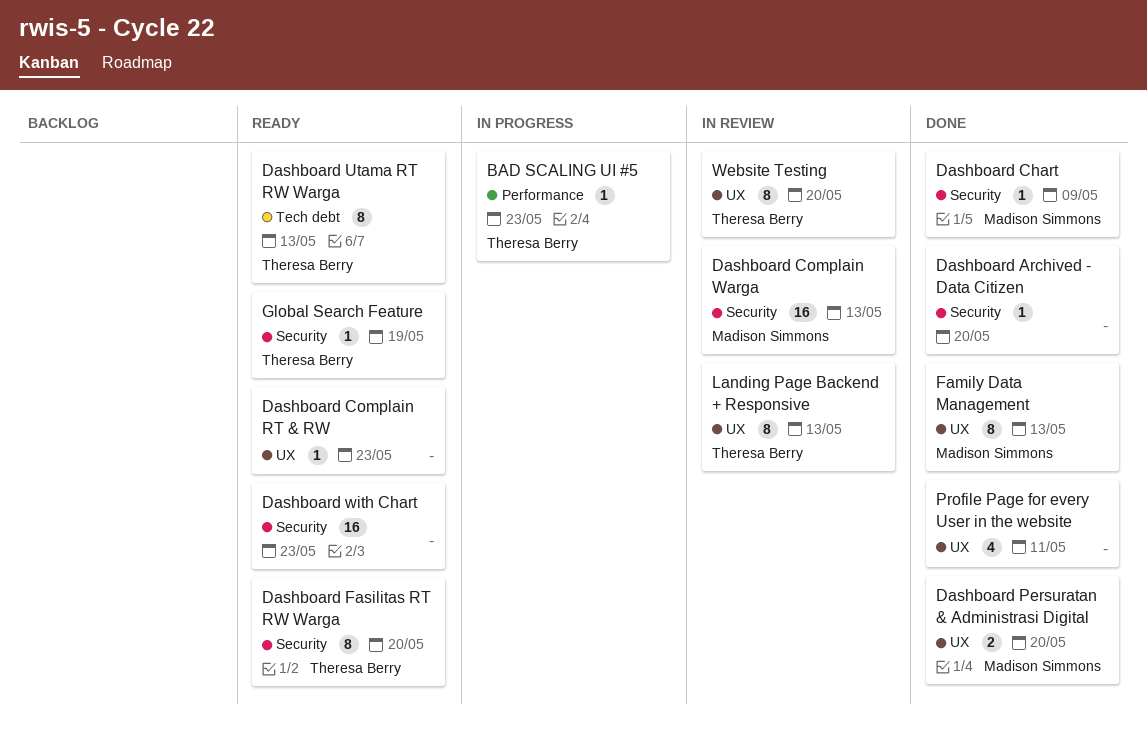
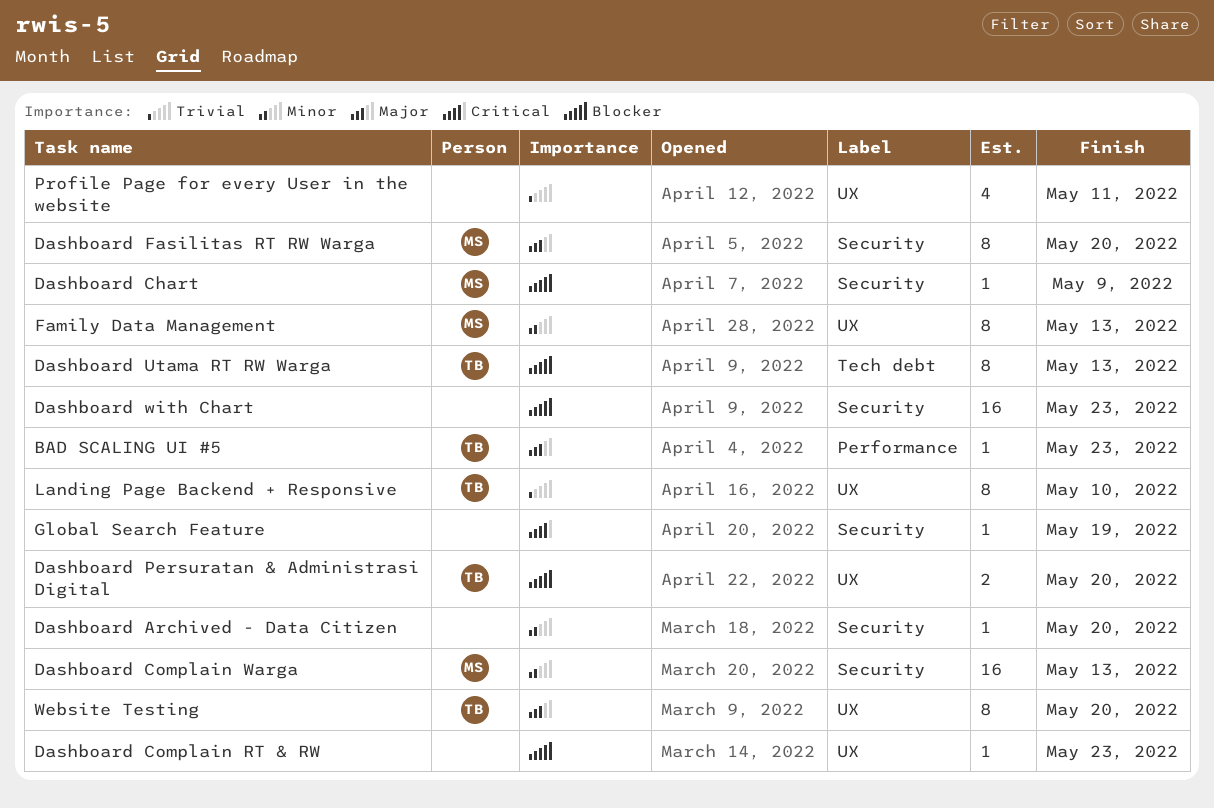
Dashboard Fasilitas RT RW Warga, owner: Theresa Berry -> Madison Simmons
Dashboard Persuratan & Administrasi Digital, owner: Madison Simmons -> Theresa Berry
Global Search Feature, owner: Theresa Berry -> none
Landing Page Backend + Responsive, due: May 13 -> May 10

